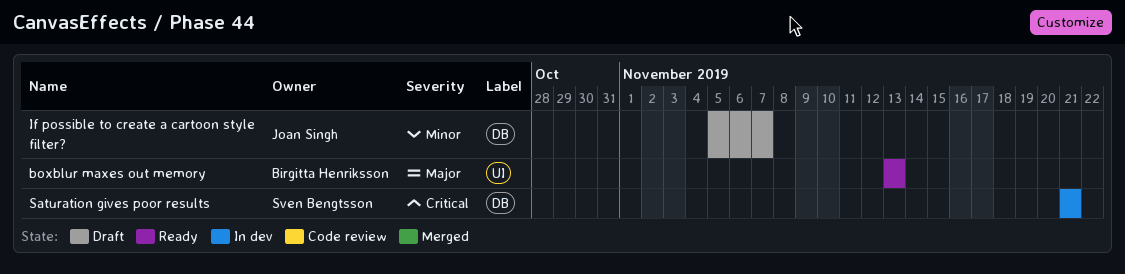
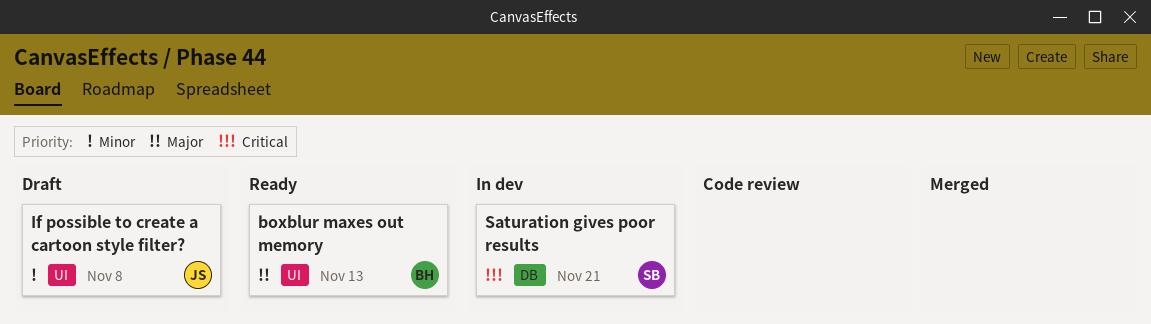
If possible to create a cartoon style filter?, label: DB -> UI
If possible to create a cartoon style filter?, due: Nov 7 -> Nov 8

